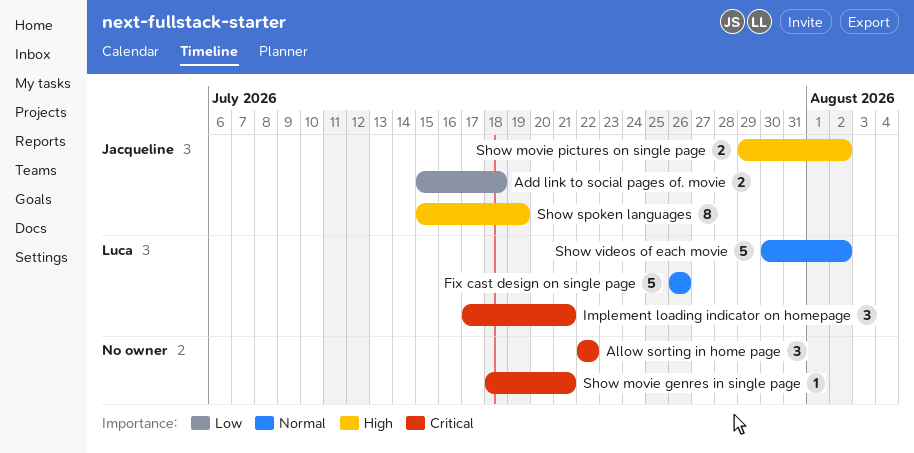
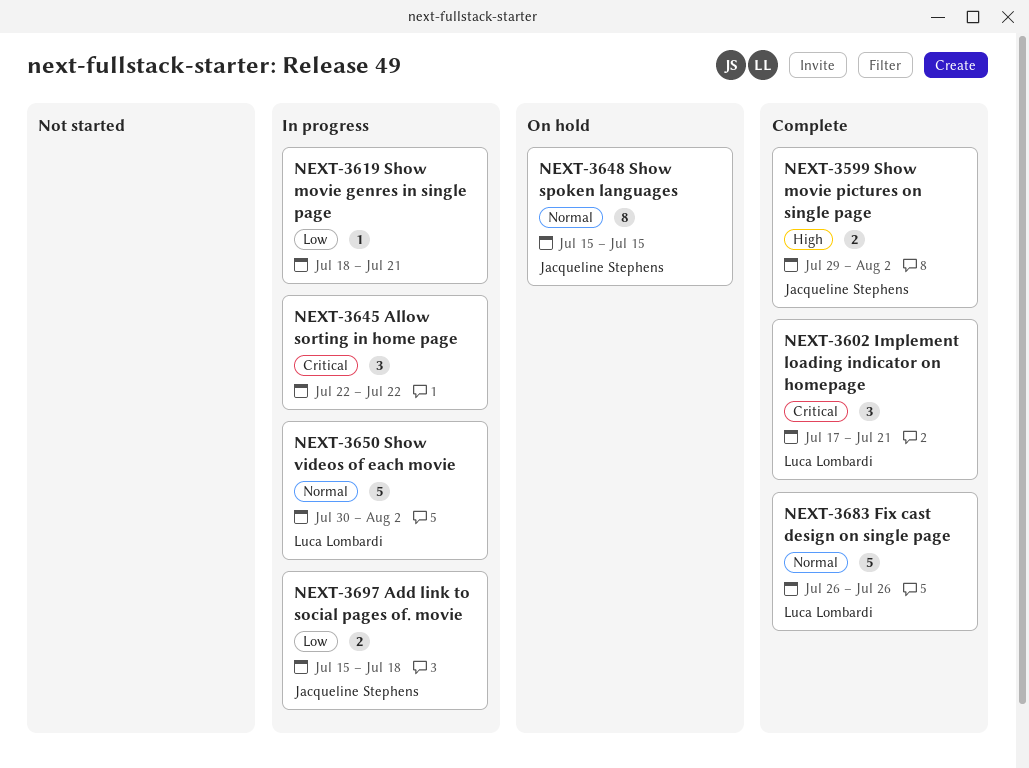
Show movie genres in single page, priority: Critical -> Low
Show spoken languages, priority: High -> Normal
Show spoken languages, due: Jul 19 -> Jul 15

